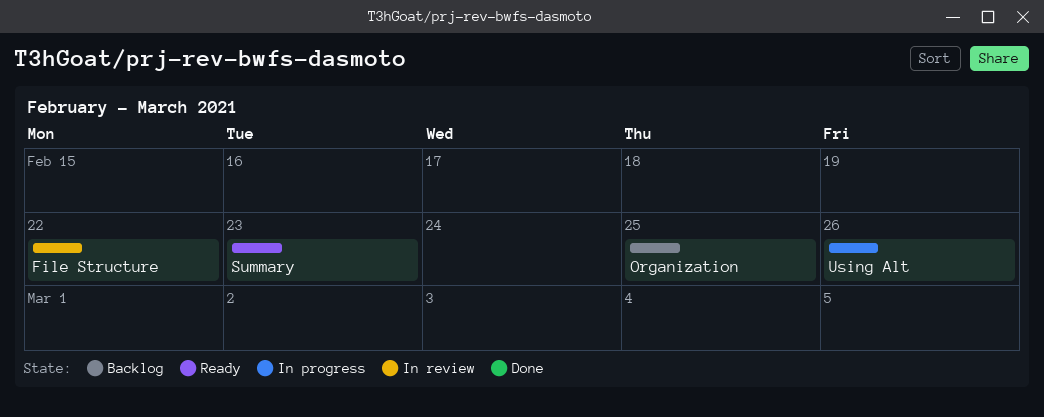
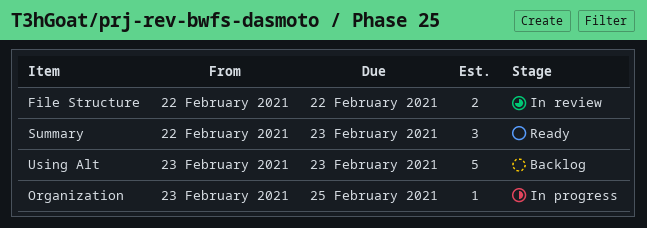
Organization, status: Backlog -> In progress
Using Alt, status: In progress -> Backlog
Using Alt, due: Feb 26 -> Feb 23

